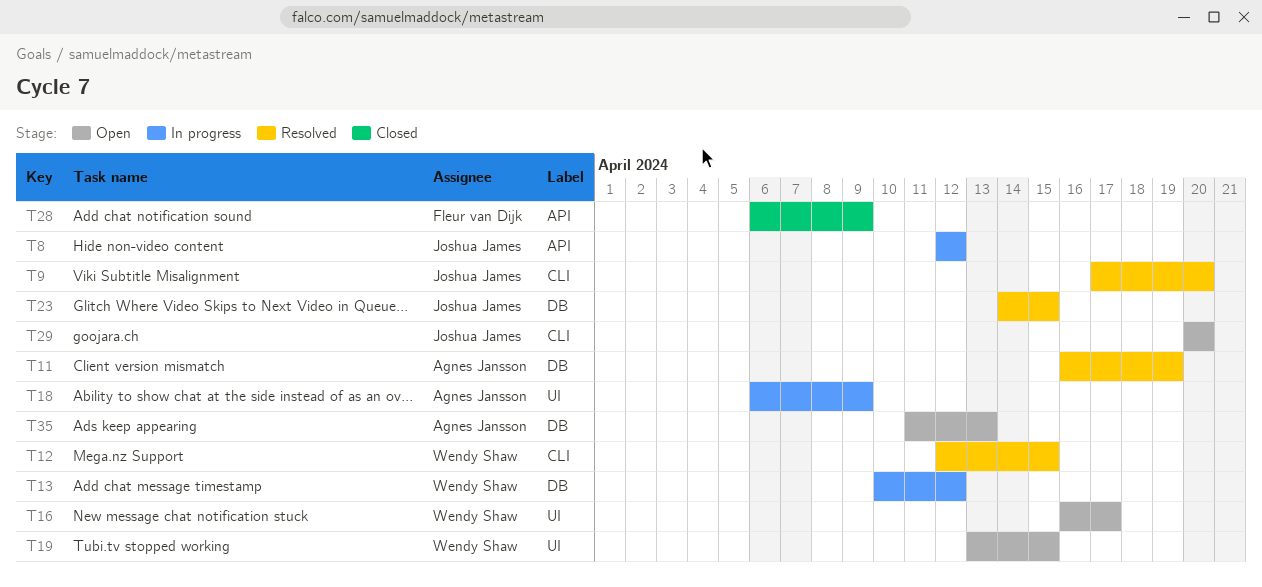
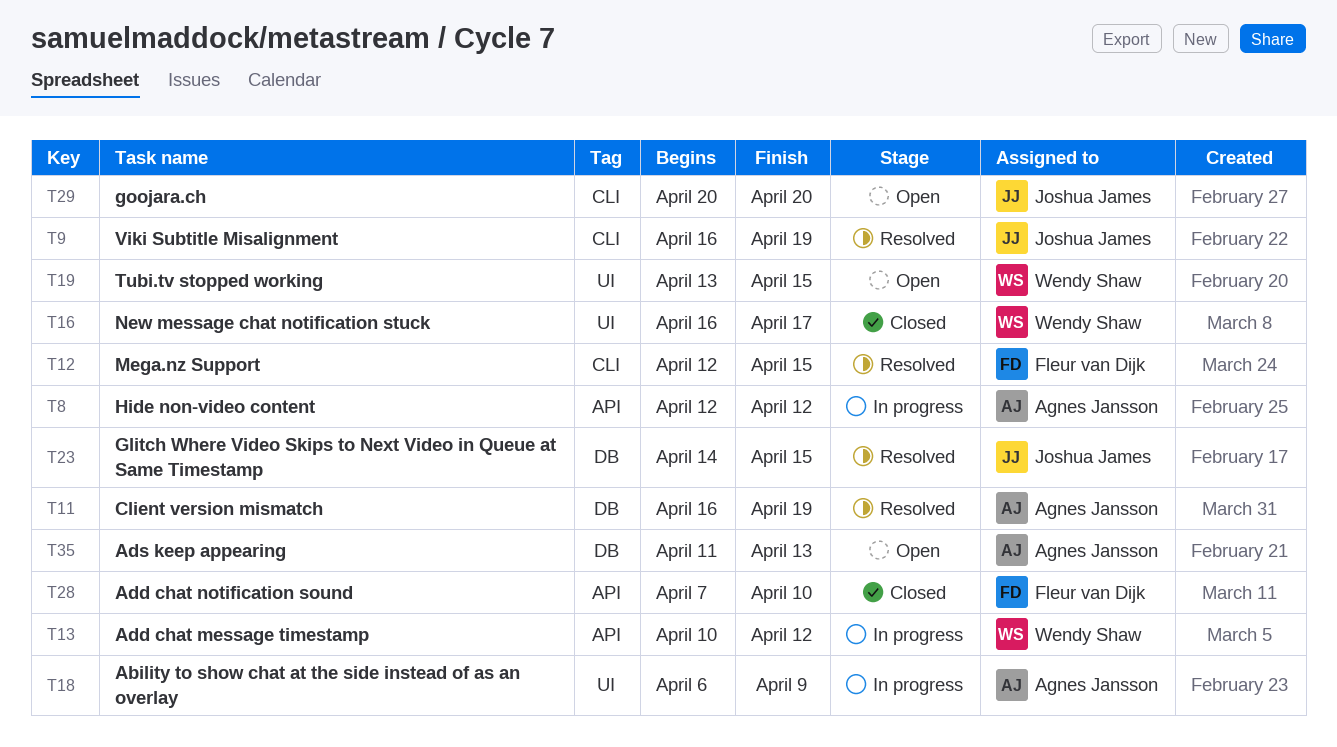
T8, owner: Joshua James -> Agnes Jansson
T9, start: Apr 17 -> Apr 16
T9, due: Apr 20 -> Apr 19
T12, owner: Wendy Shaw -> Fleur van Dijk
T13, label: DB -> API
T16, status: Open -> Closed
T28, start: Apr 6 -> Apr 7
T28, due: Apr 9 -> Apr 10

